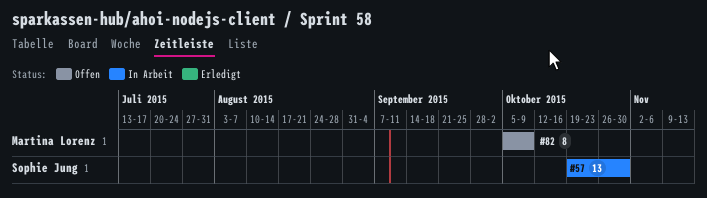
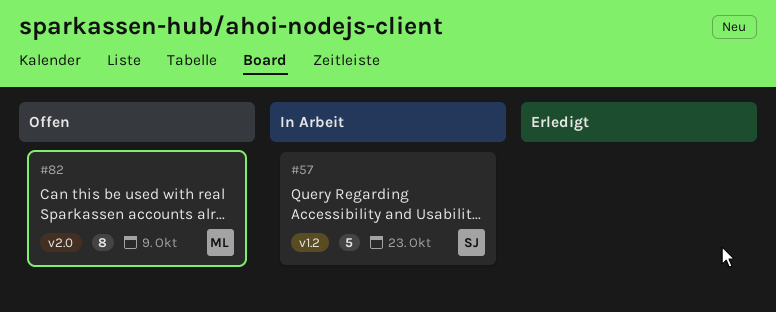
#57, estimate: 13 -> 5
#57, due: Oct 30 -> Oct 23

